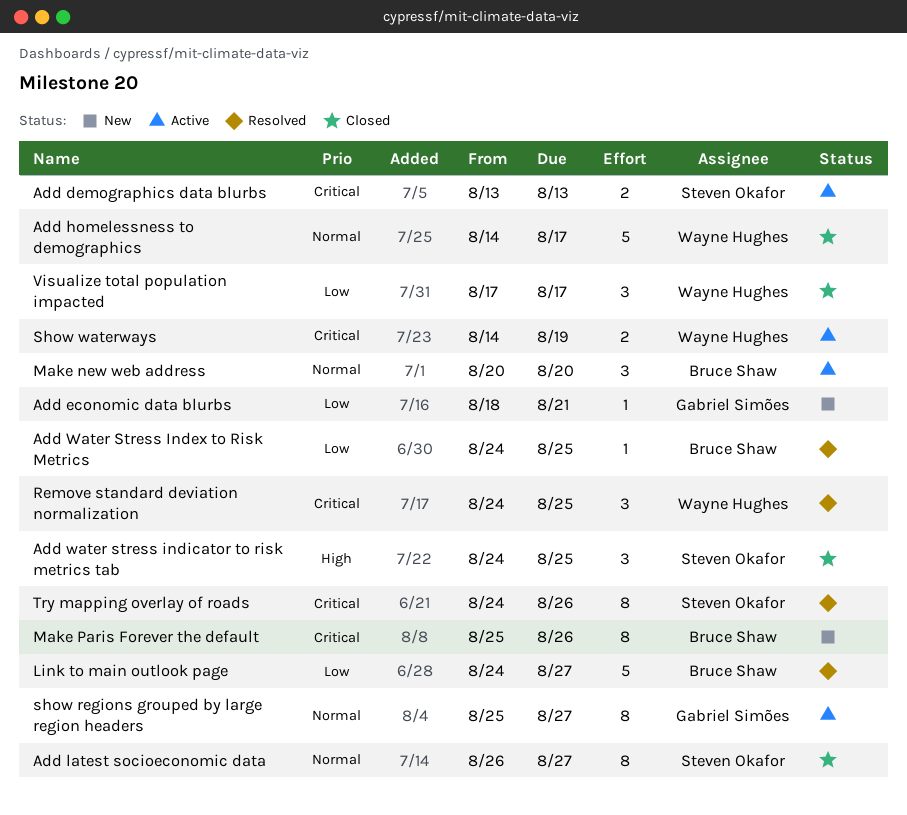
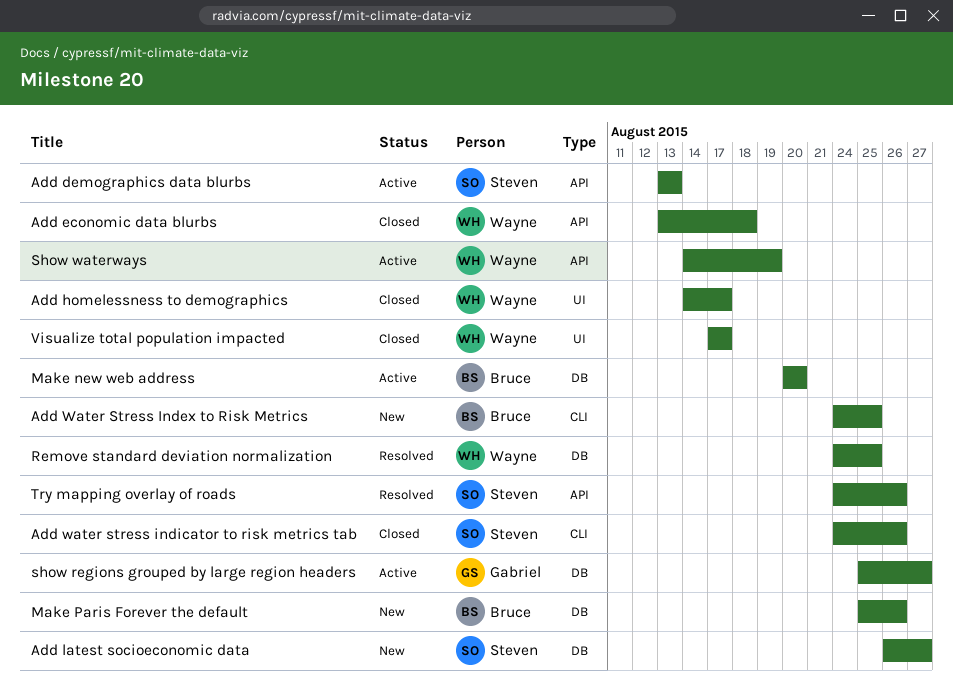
Add economic data blurbs, status: New -> Closed
Add economic data blurbs, owner: Gabriel Simões -> Wayne Hughes
Add economic data blurbs, start: Aug 18 -> Aug 13
Add economic data blurbs, due: Aug 21 -> Aug 18
Add latest socioeconomic data, status: Closed -> New
Add Water Stress Index to Risk Metrics, status: Resolved -> New
Add water stress indicator to risk metrics tab, due: Aug 25 -> Aug 26
Link to main outlook page: present -> none

